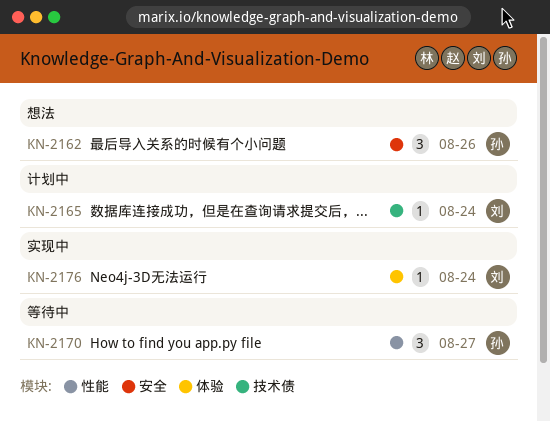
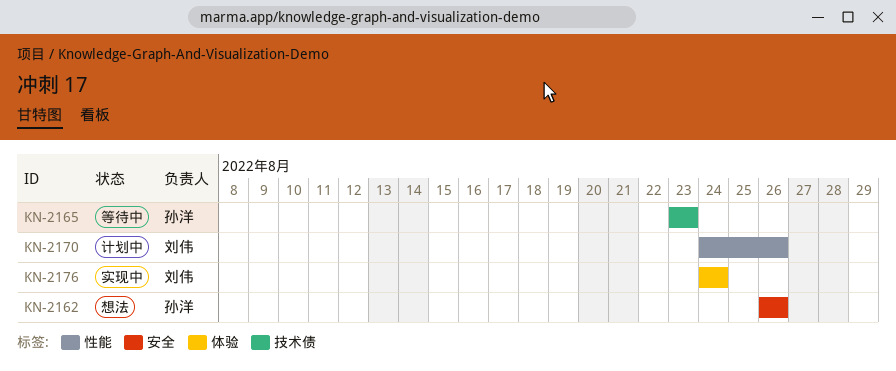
KN-2165, status: 计划中 -> 等待中
KN-2165, owner: 刘伟 -> 孙洋
KN-2165, due: Aug 24 -> Aug 23
KN-2170, status: 等待中 -> 计划中
KN-2170, owner: 孙洋 -> 刘伟
KN-2170, due: Aug 27 -> Aug 26

